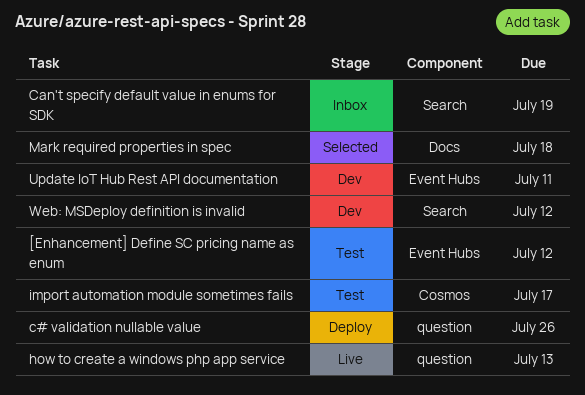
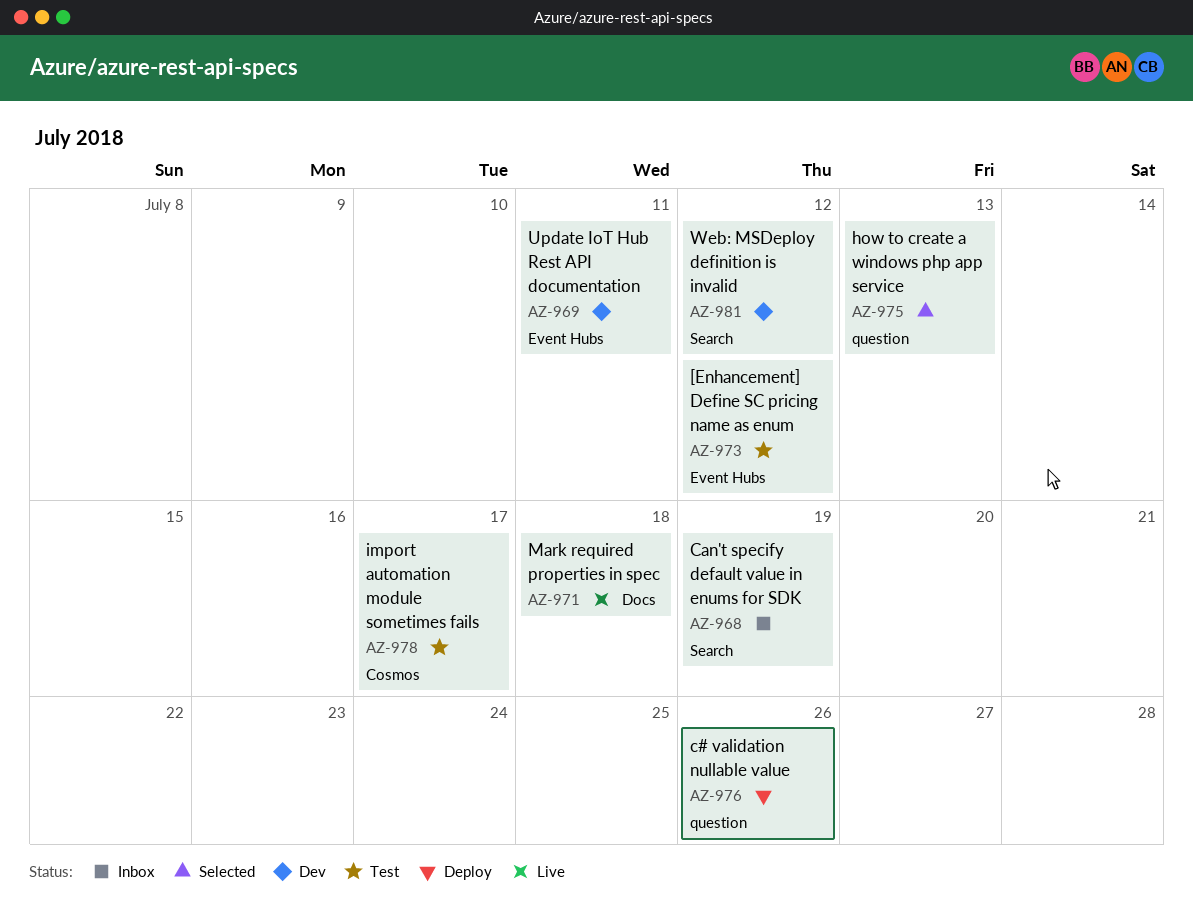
how to create a windows php app service, status: Live -> Selected
Mark required properties in spec, status: Selected -> Live

